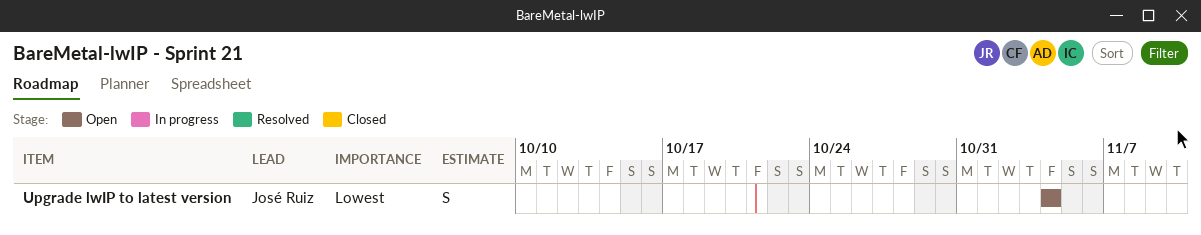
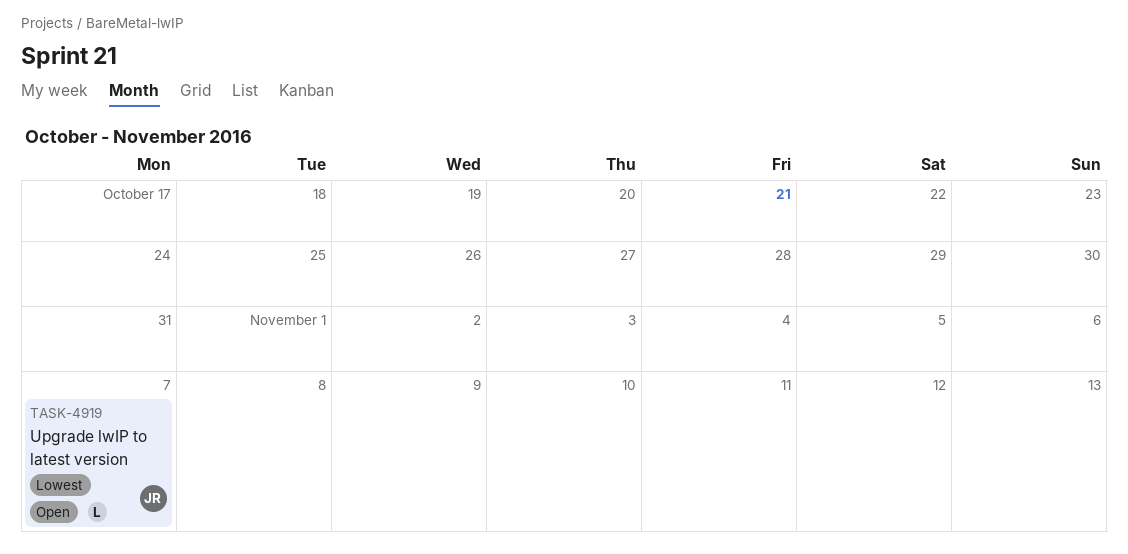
Upgrade lwIP to latest version, estimate: S -> L
Upgrade lwIP to latest version, due: Nov 4 -> Nov 7

